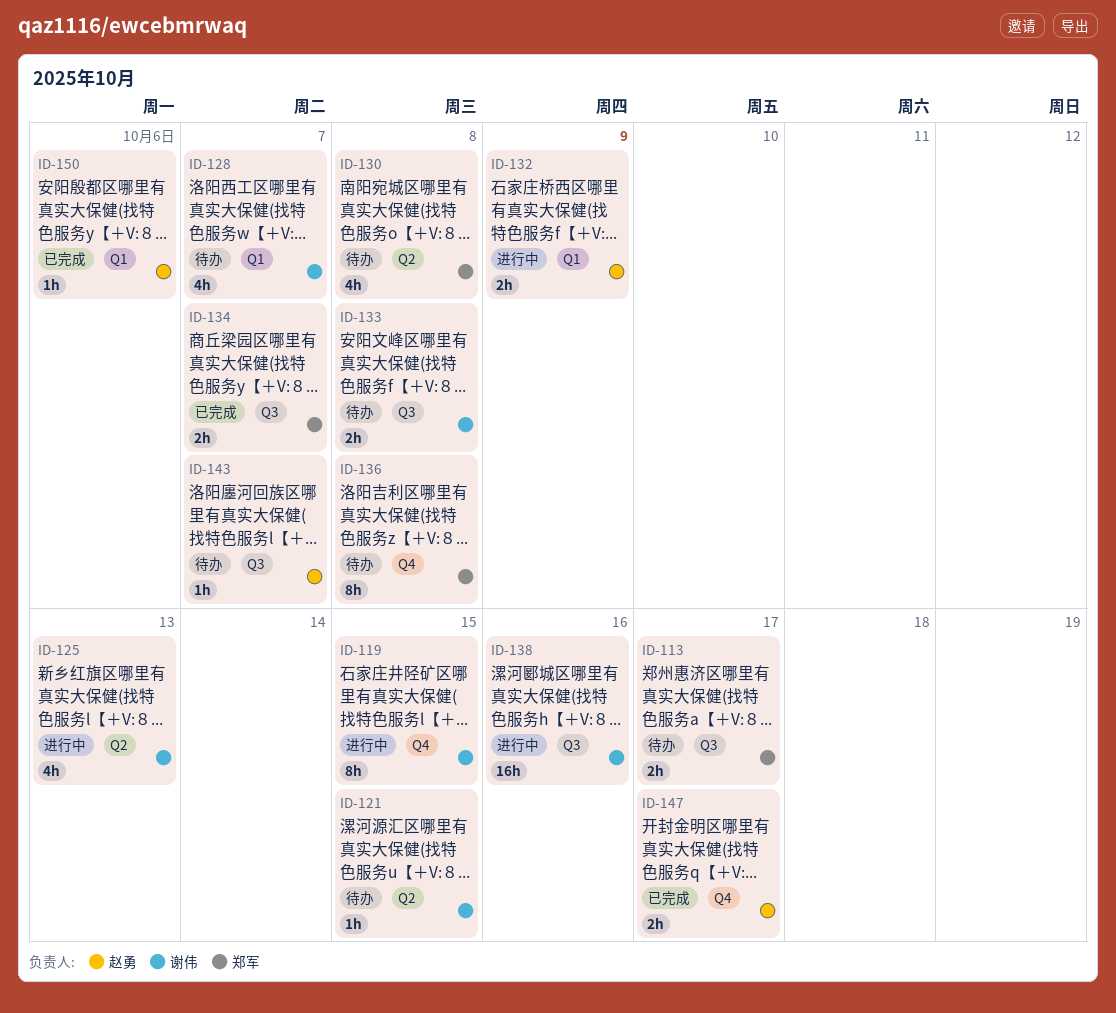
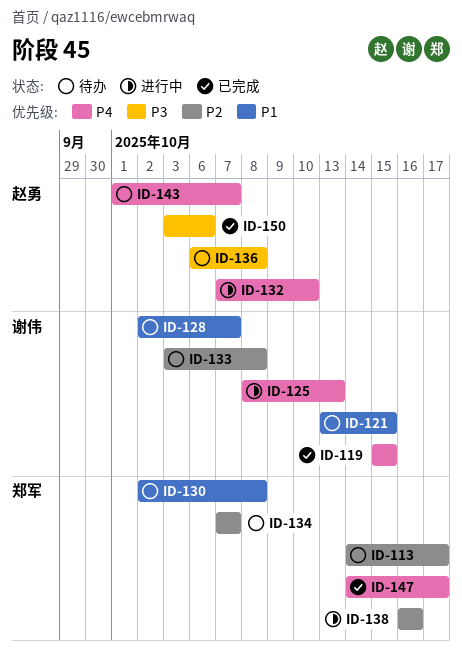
ID-119, status: 进行中 -> 已完成
ID-132, due: Oct 9 -> Oct 10
ID-134, status: 已完成 -> 待办
ID-136, owner: 郑军 -> 赵勇
ID-138, owner: 谢伟 -> 郑军
ID-147, owner: 赵勇 -> 郑军

